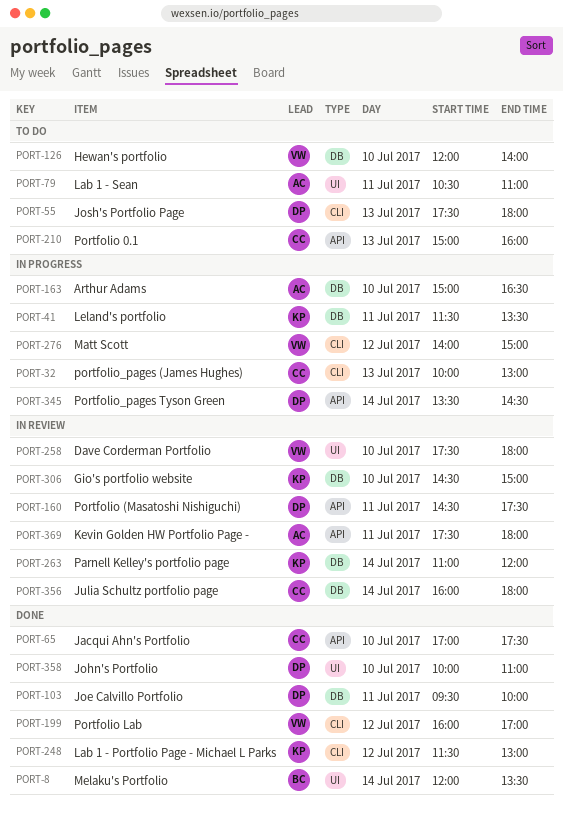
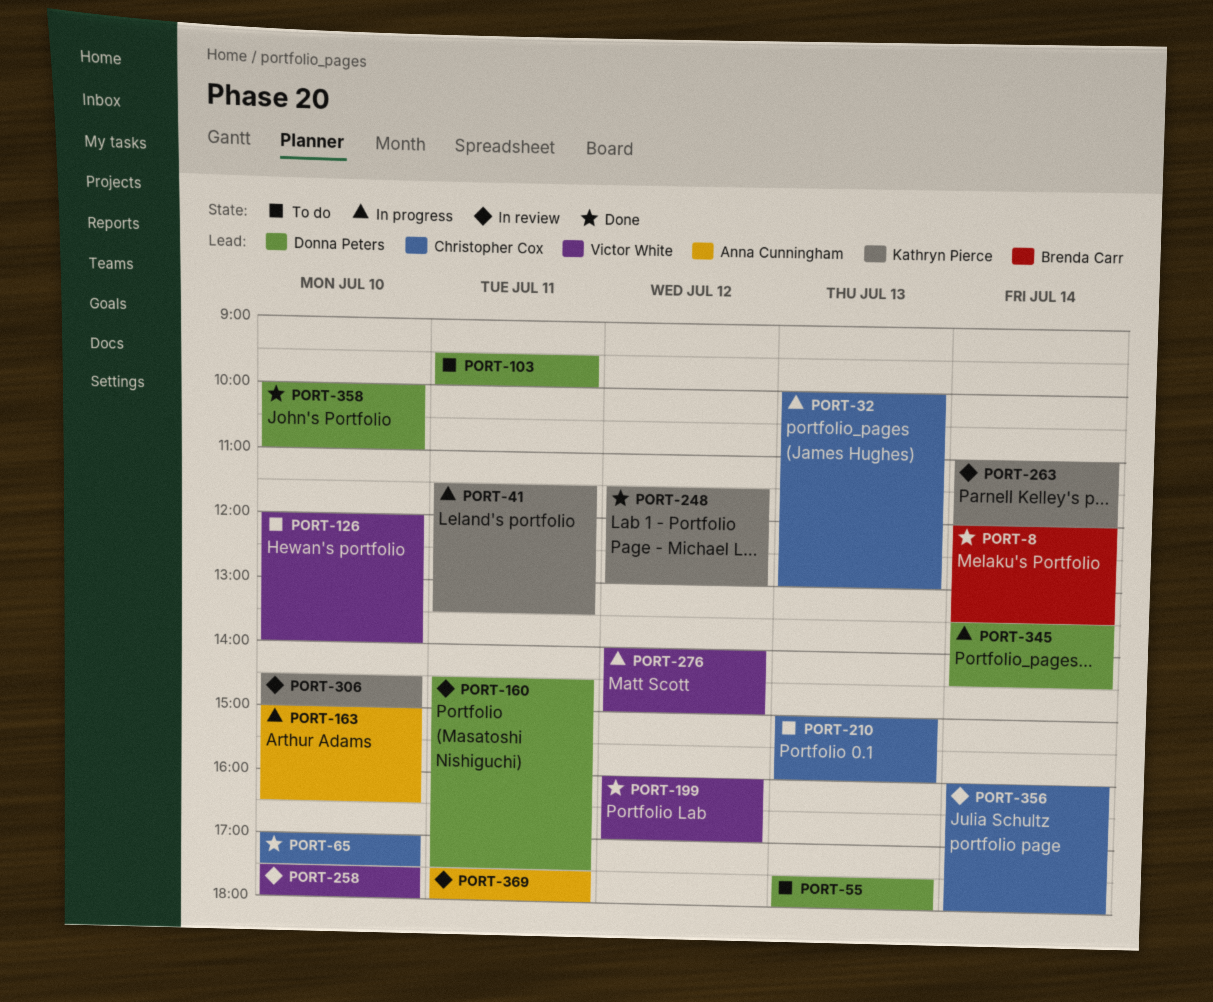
PORT-79: present -> none
PORT-103, status: Done -> To do

